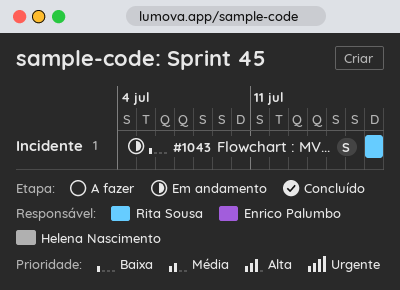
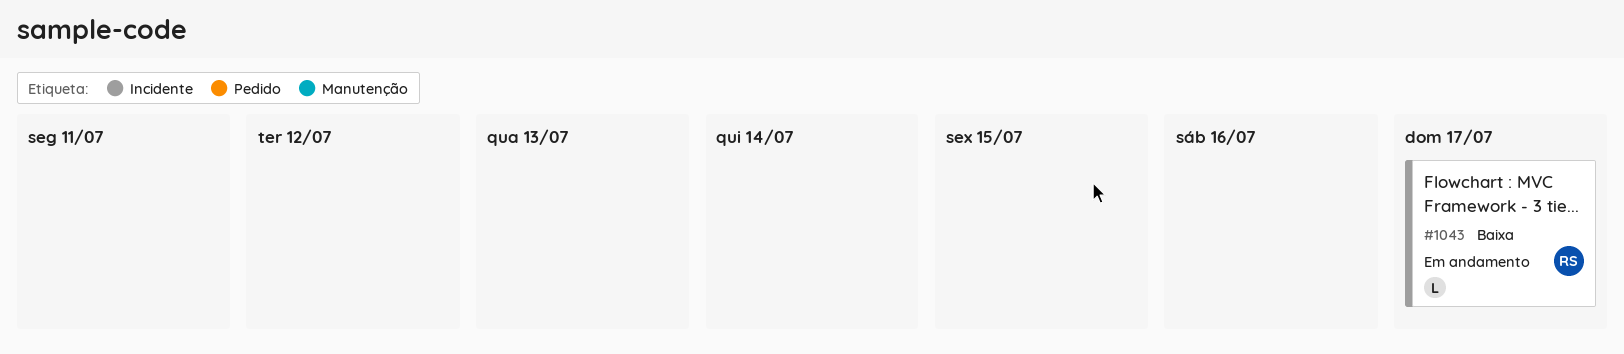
#1043, estimate: S -> L

